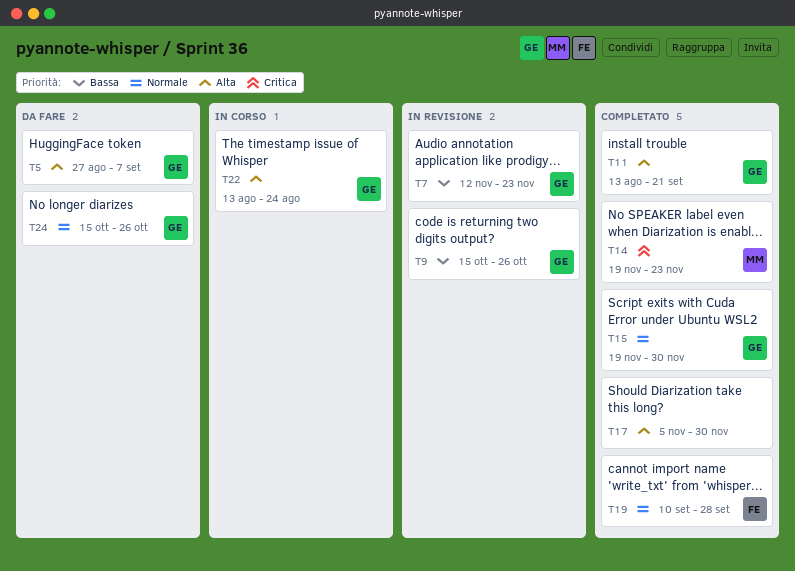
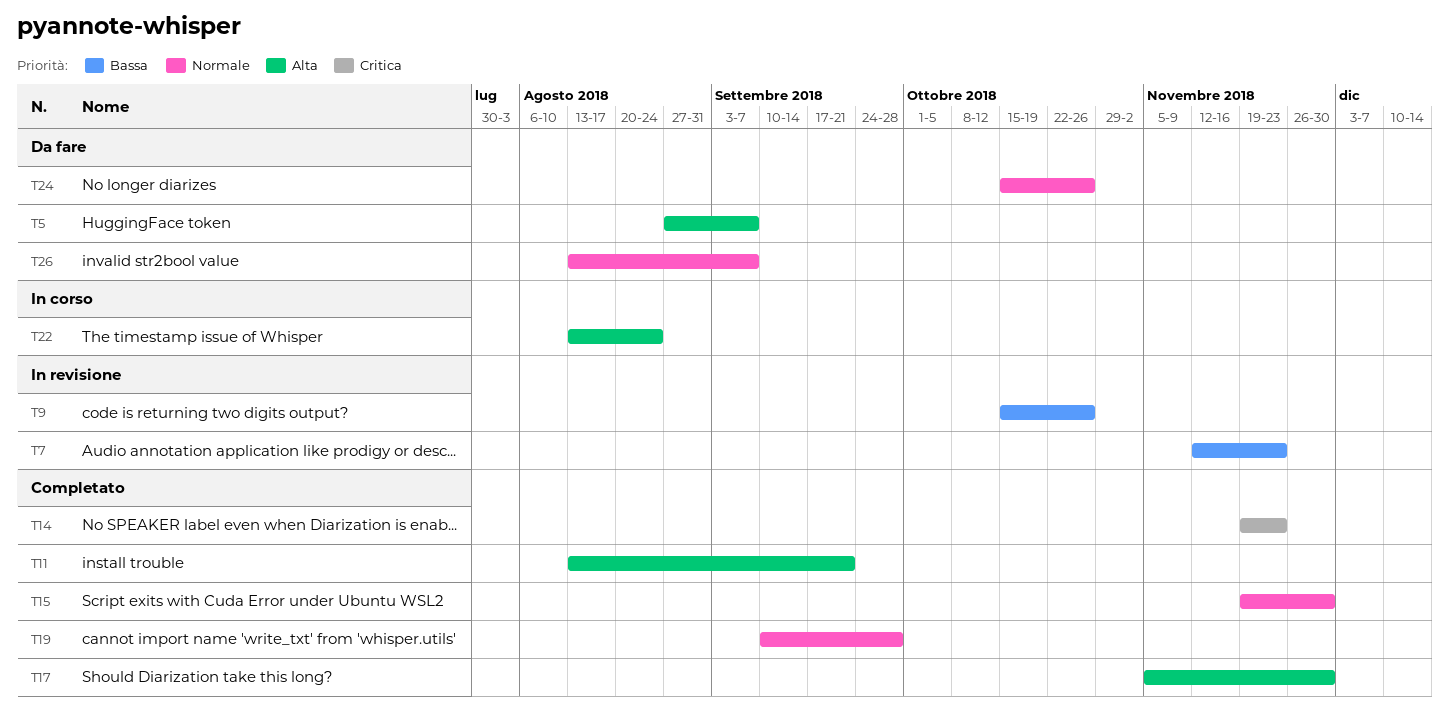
T26: none -> present

